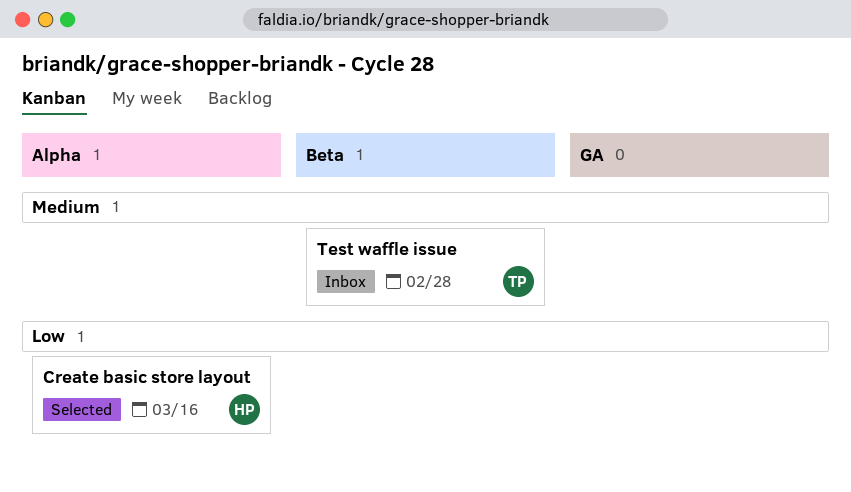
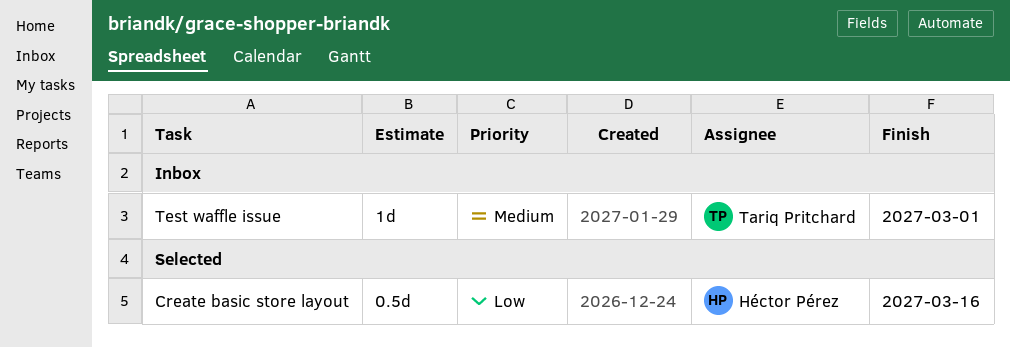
Test waffle issue, due: Feb 28 -> Mar 1

